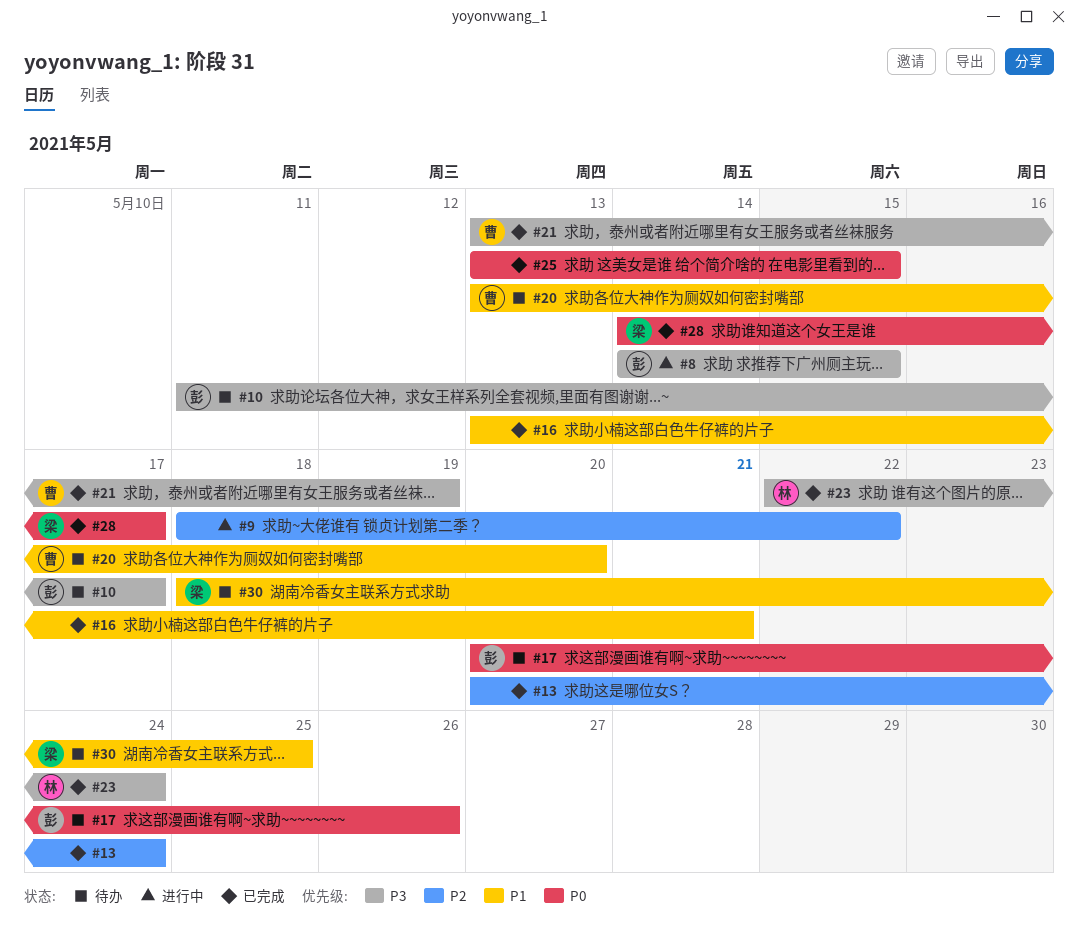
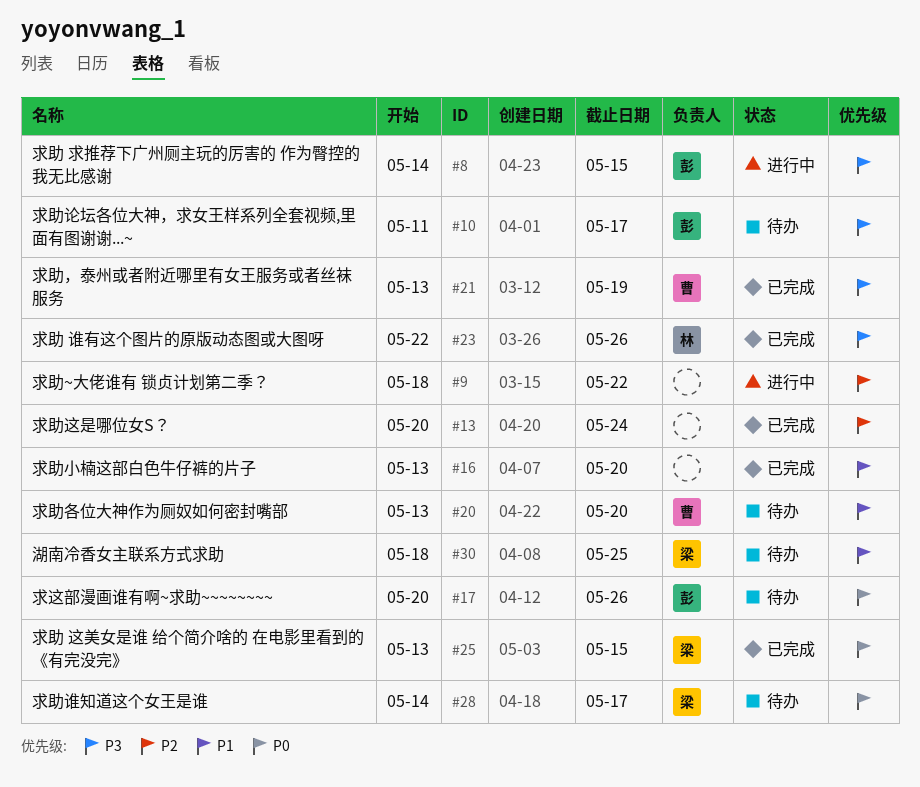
#16, due: May 21 -> May 20
#23, due: May 24 -> May 26
#25, owner: none -> 梁
#28, status: 已完成 -> 待办

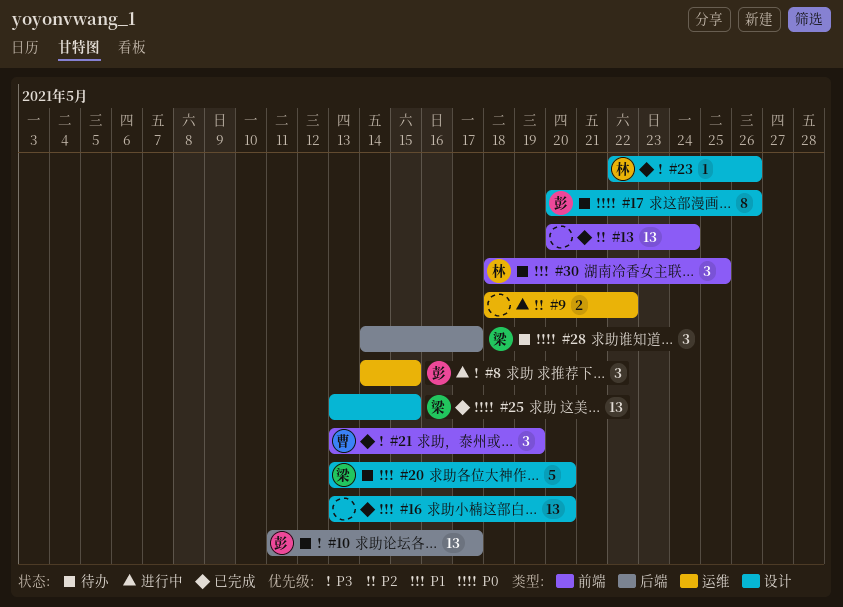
#20, owner: 曹 -> 梁
#30, owner: 梁 -> 林

